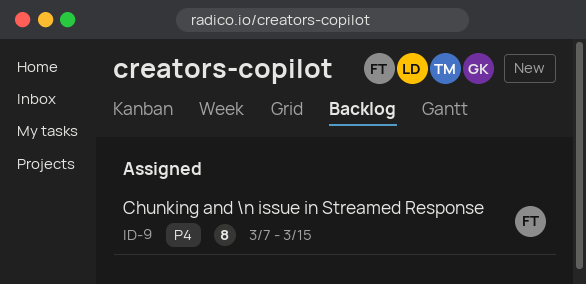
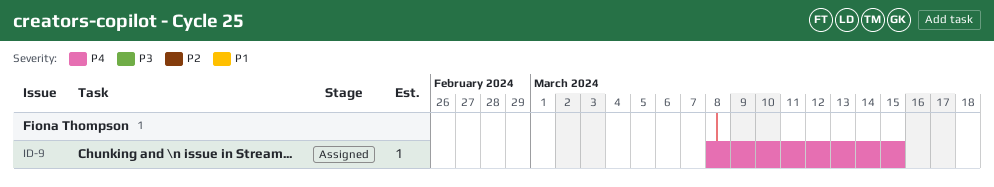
ID-9, estimate: 8 -> 1
ID-9, start: Mar 7 -> Mar 8

